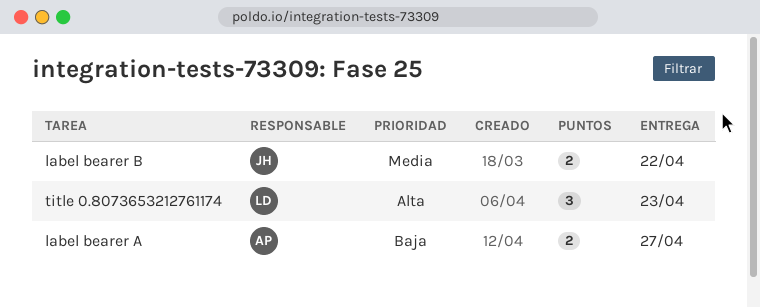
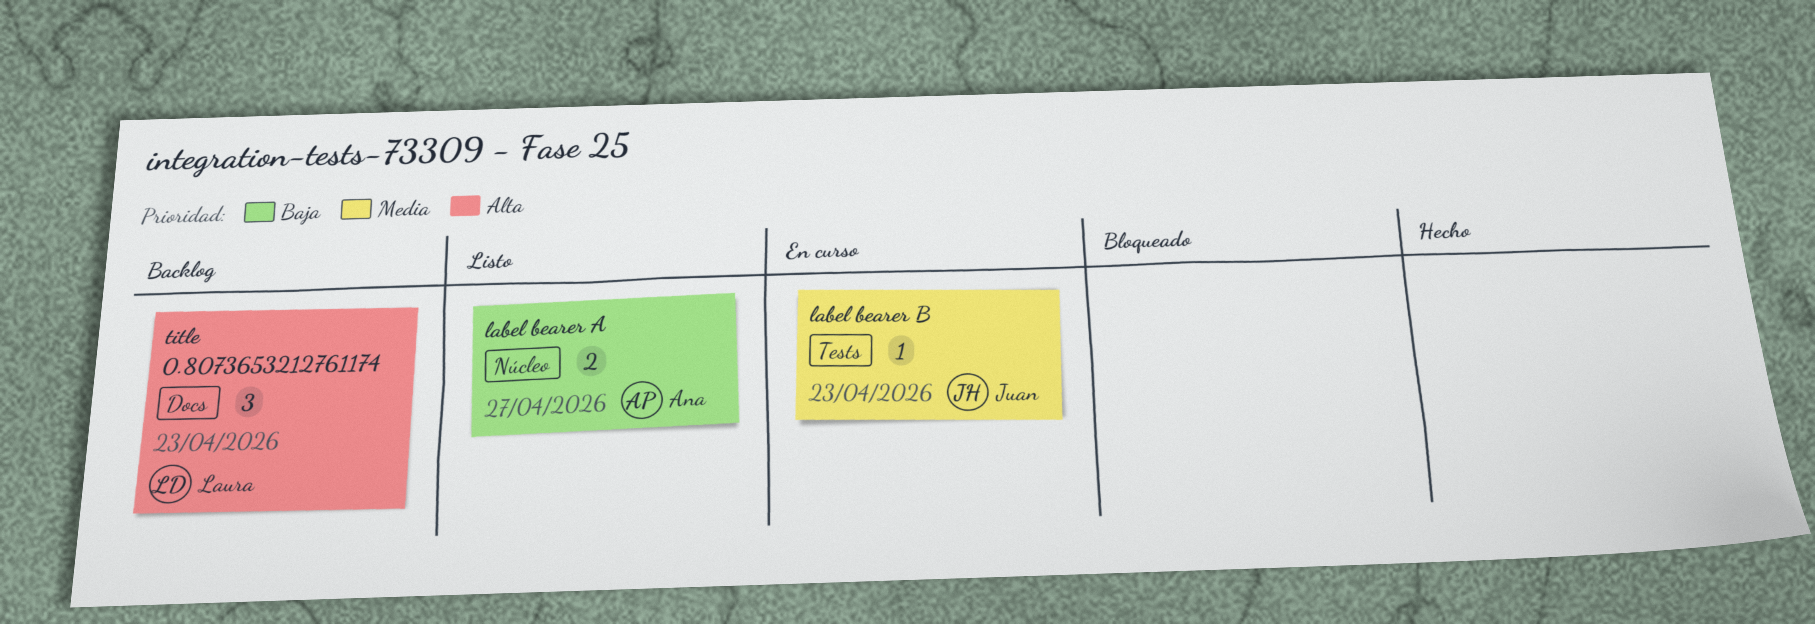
label bearer B, estimate: 2 -> 1
label bearer B, due: Apr 22 -> Apr 23

